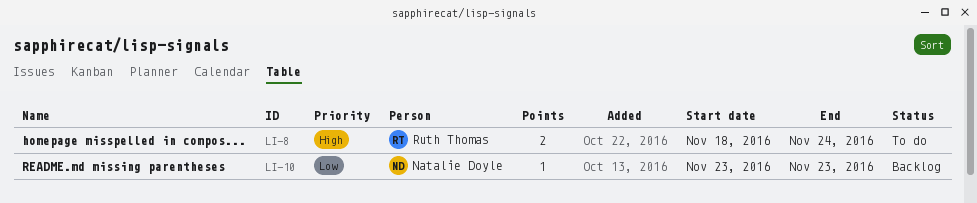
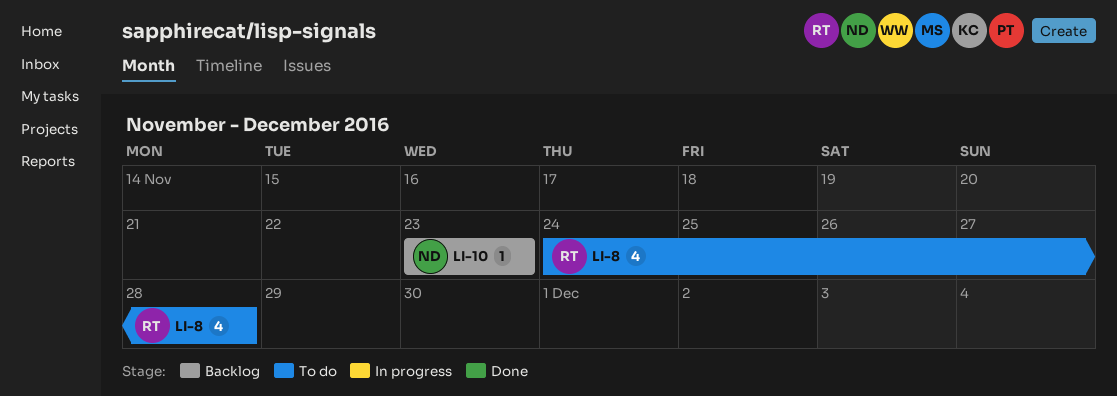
LI-8, estimate: 2 -> 4
LI-8, start: Nov 18 -> Nov 24
LI-8, due: Nov 24 -> Nov 28

